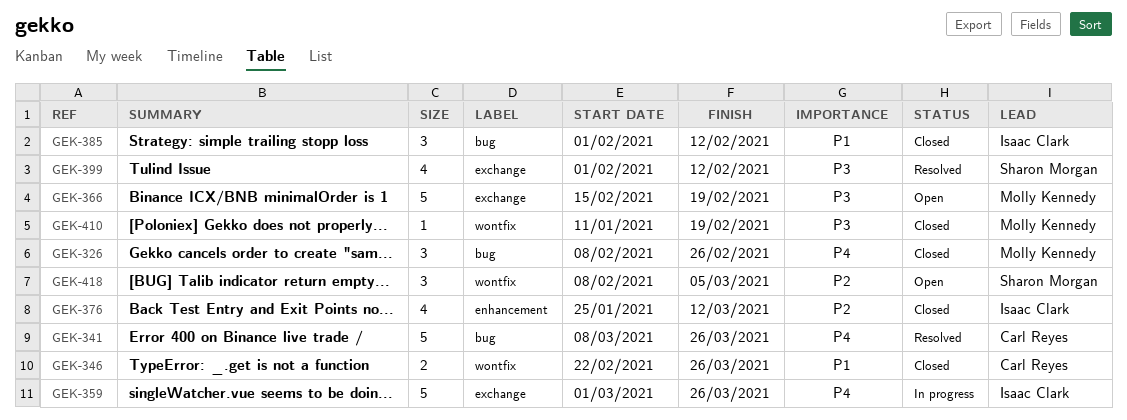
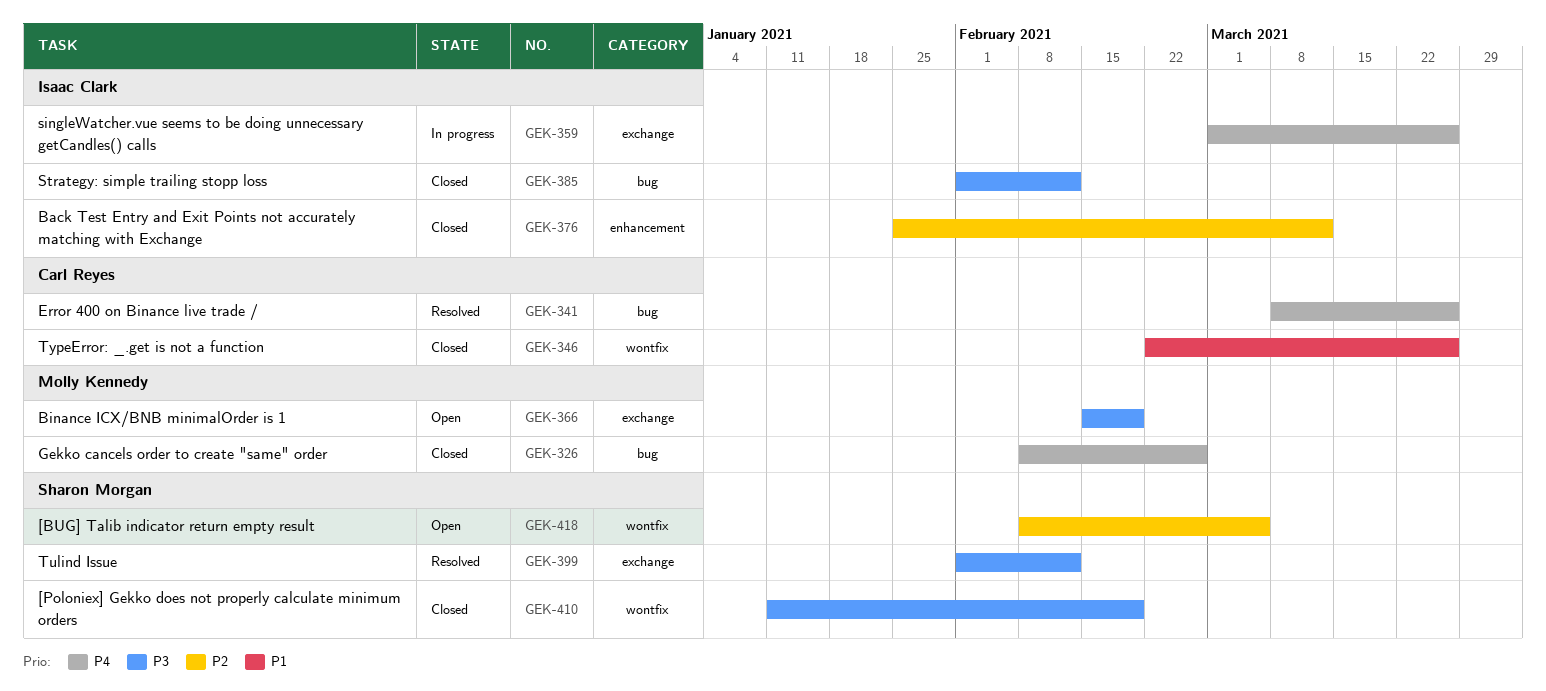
GEK-385, priority: P1 -> P3
GEK-410, owner: Molly Kennedy -> Sharon Morgan

